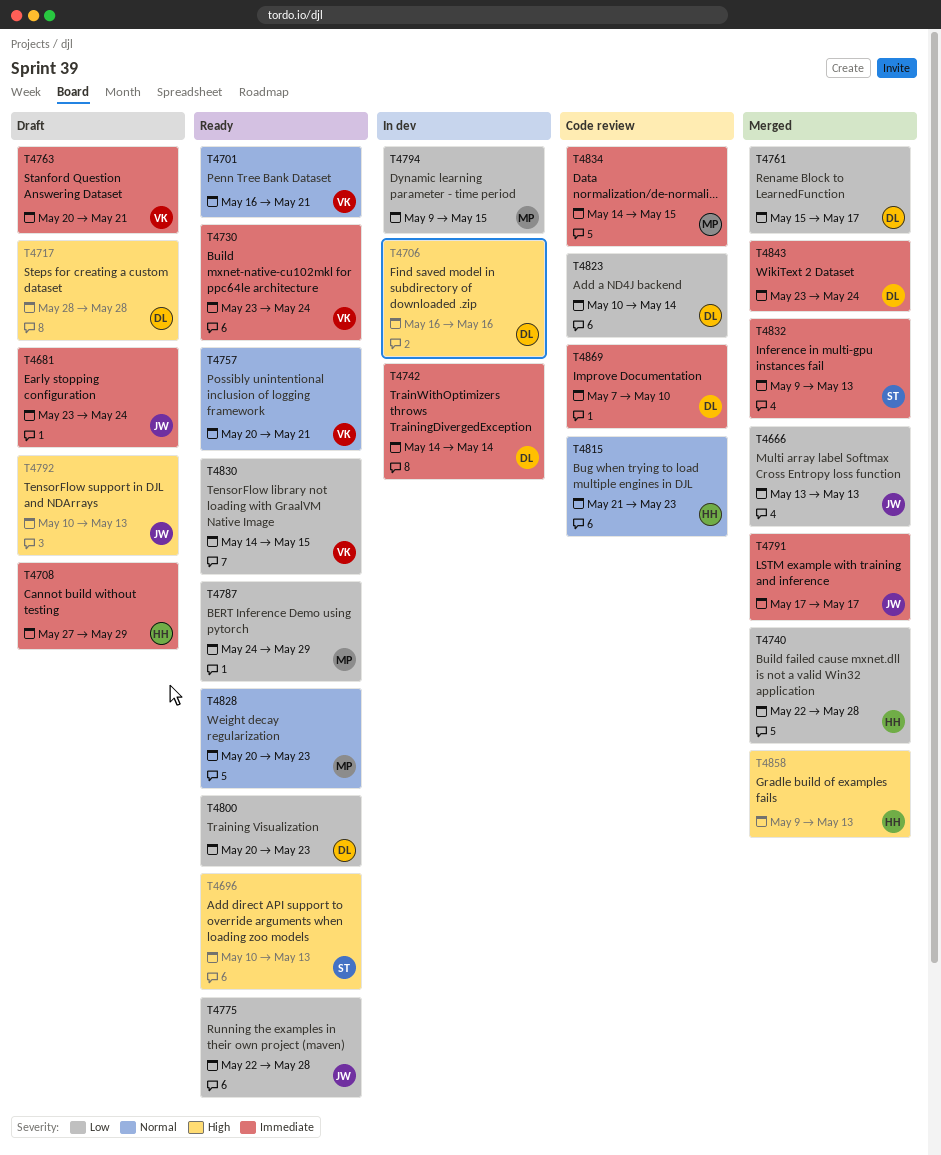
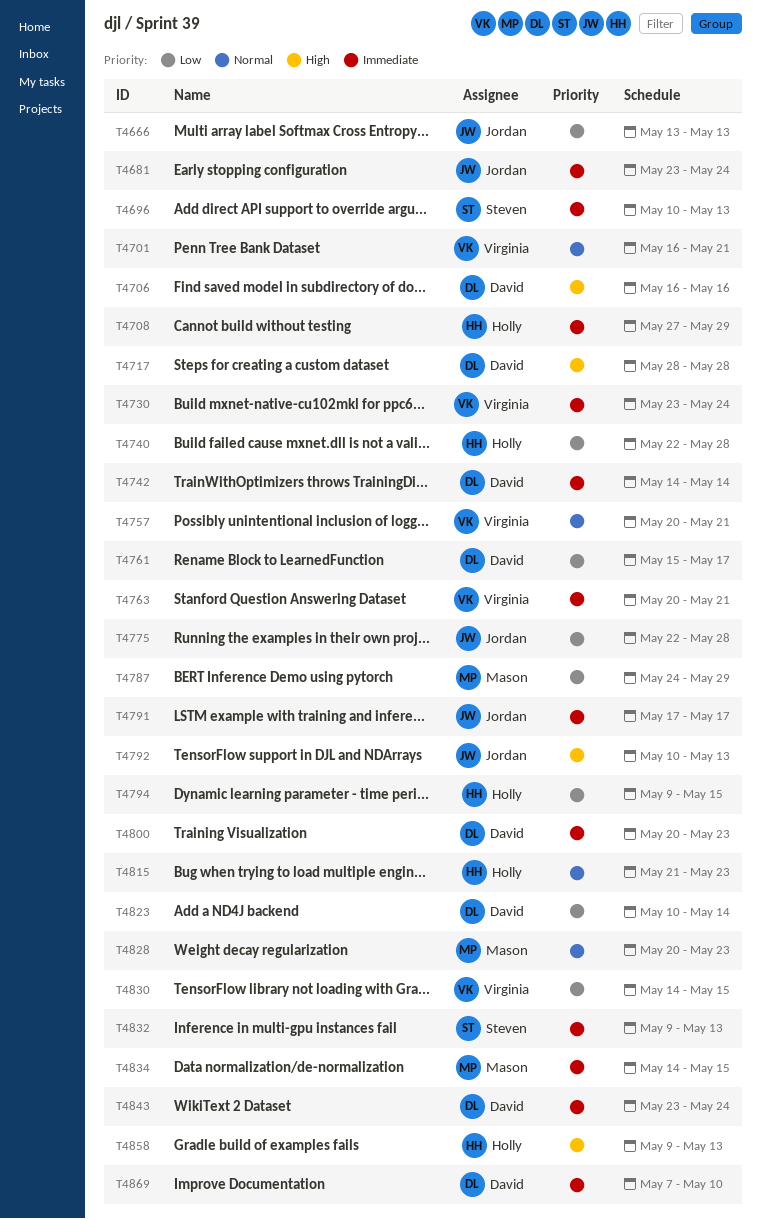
T4696, priority: High -> Immediate
T4794, owner: Mason -> Holly
T4800, priority: Low -> Immediate

